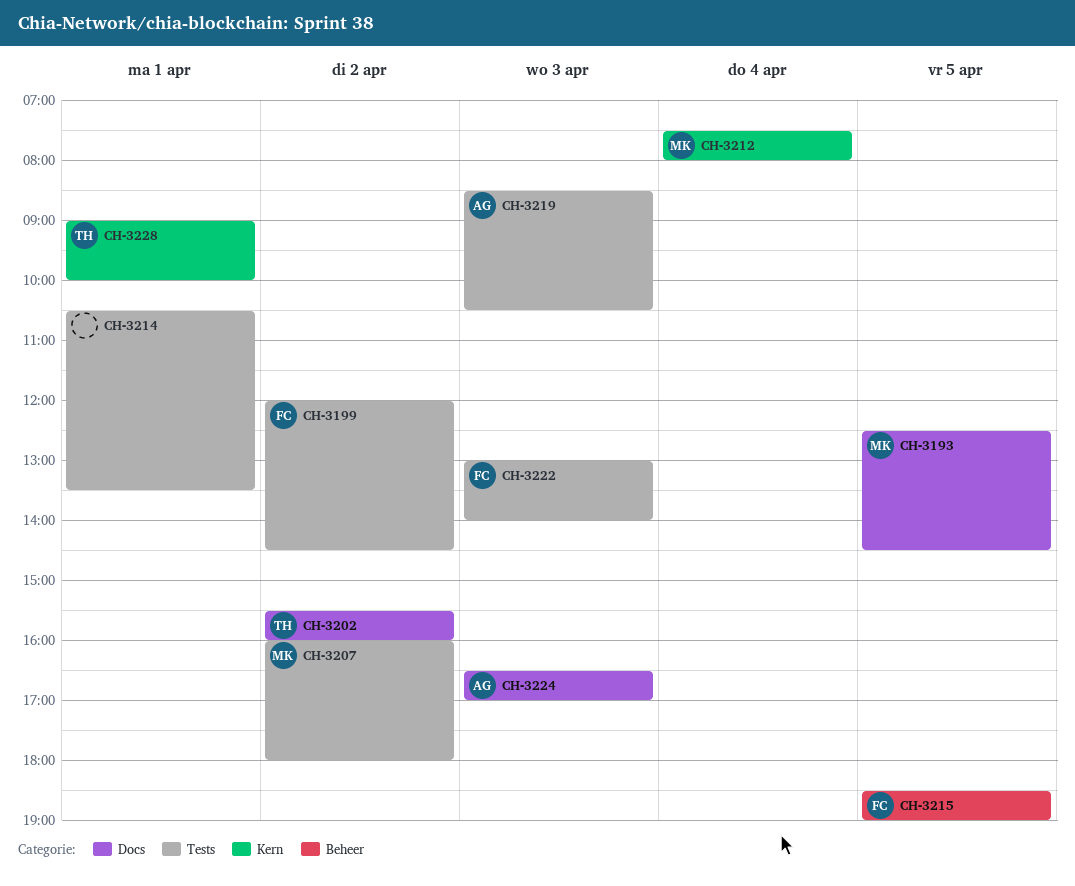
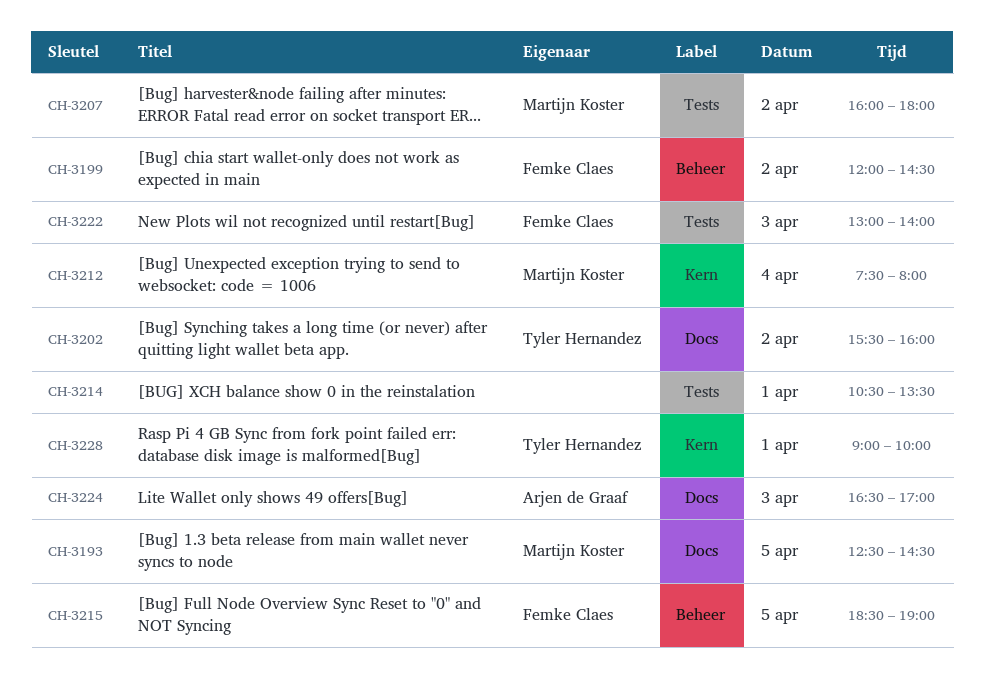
CH-3199, label: Tests -> Beheer
CH-3219: present -> none

